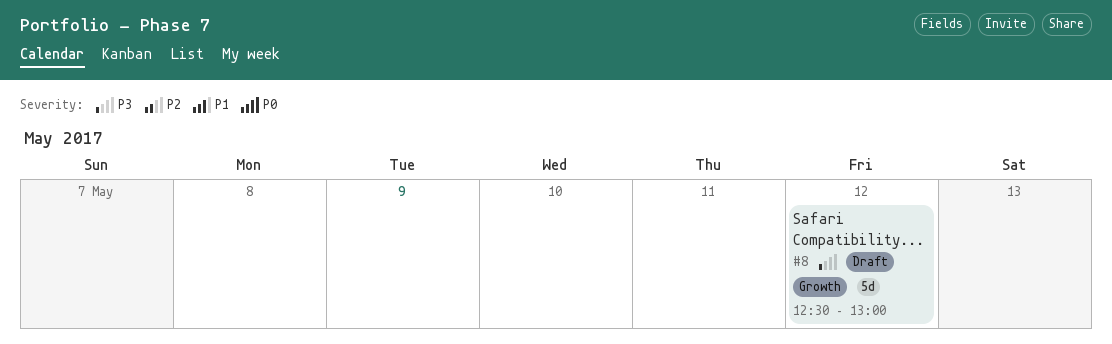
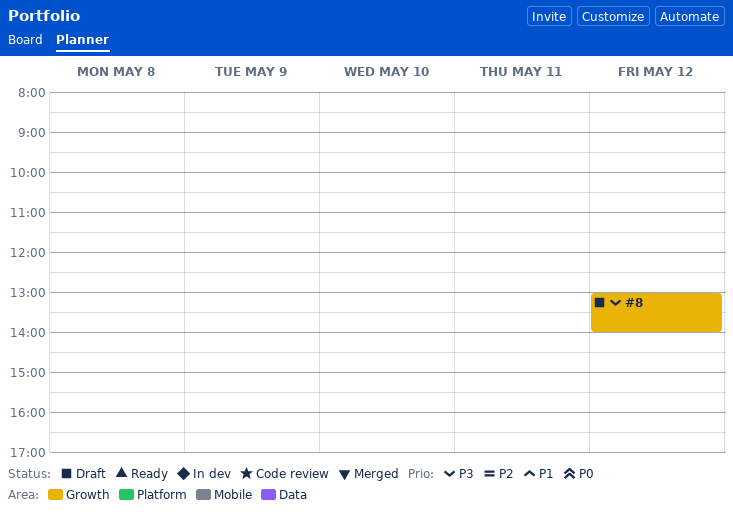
#8, begins: 12:30 -> 13:00
#8, ends: 13:00 -> 14:00

